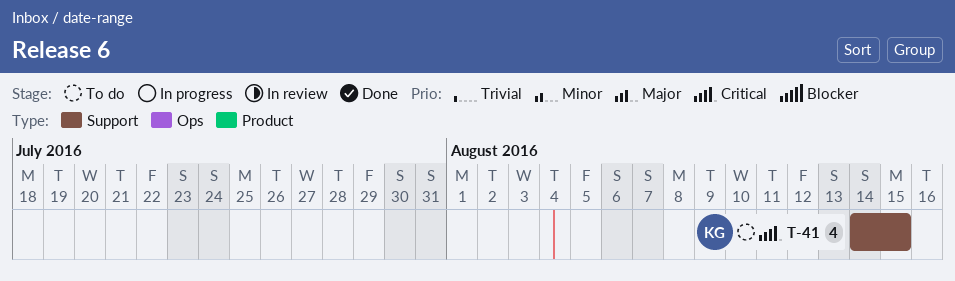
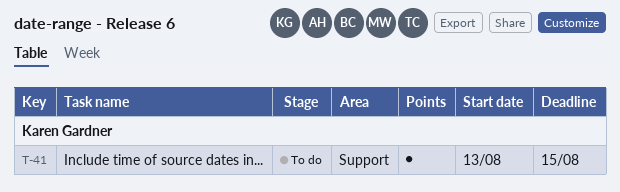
T-41, estimate: 4 -> 1
T-41, start: Aug 14 -> Aug 13

